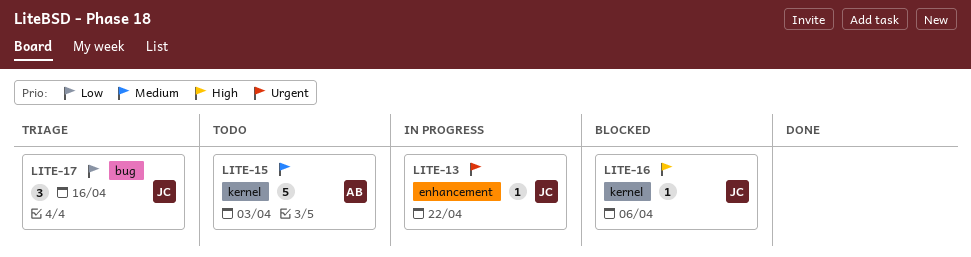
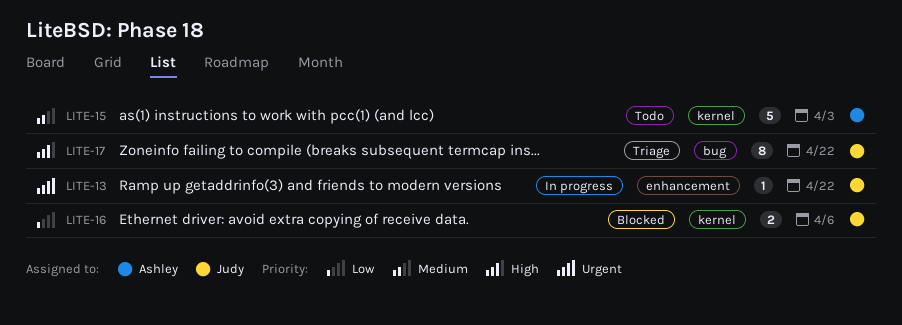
LITE-16, priority: High -> Low
LITE-16, estimate: 1 -> 2
LITE-17, priority: Low -> High
LITE-17, estimate: 3 -> 8
LITE-17, due: Apr 16 -> Apr 22

